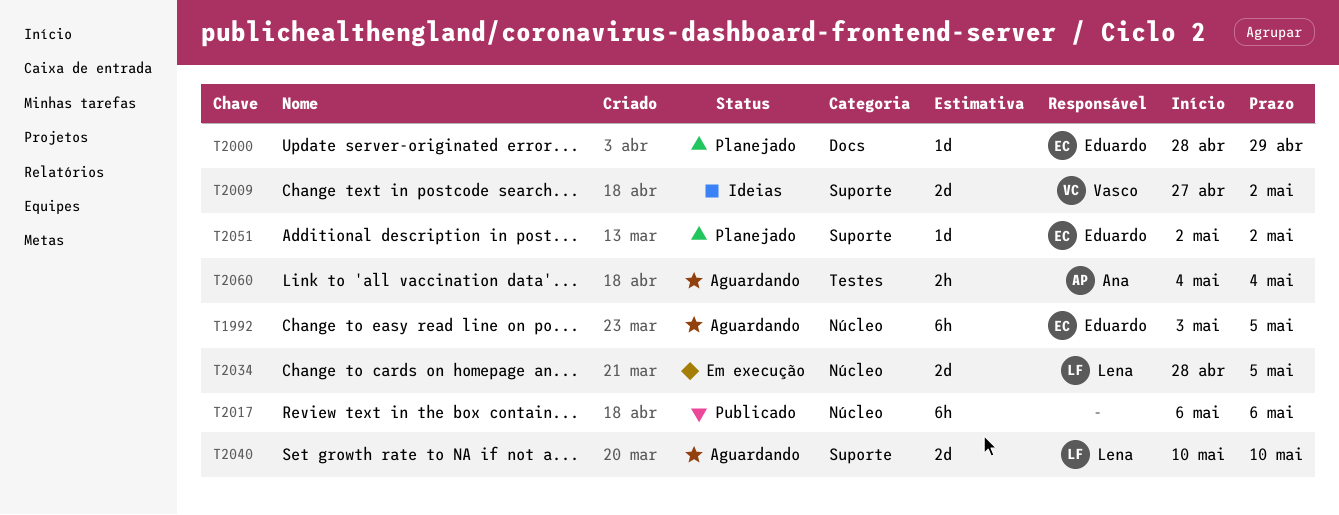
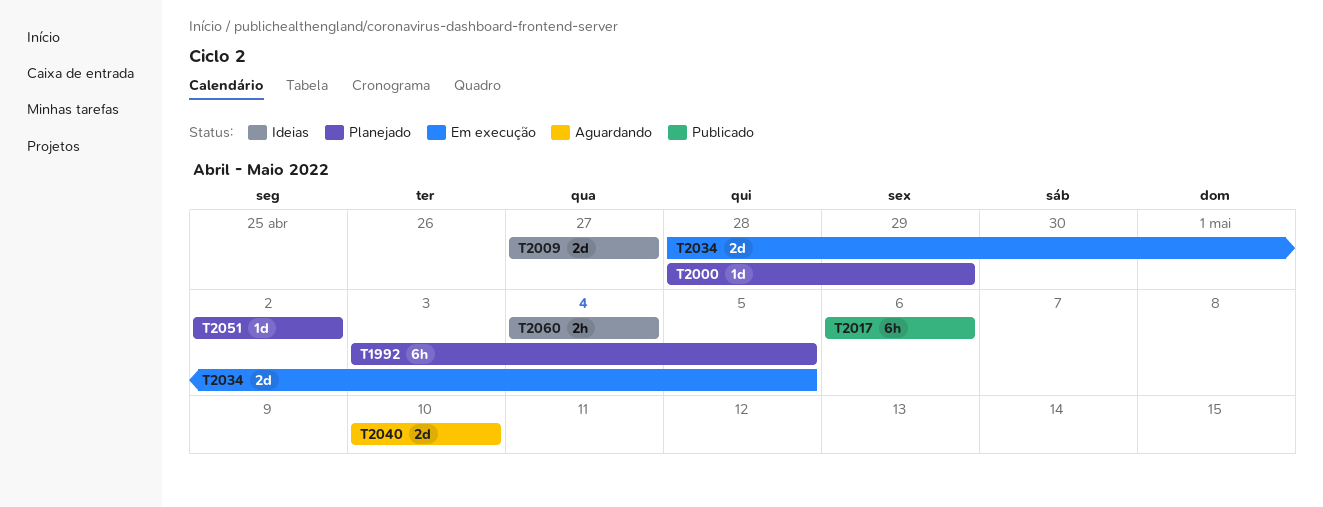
T1992, status: Aguardando -> Planejado
T2009, due: May 2 -> Apr 27
T2060, status: Aguardando -> Ideias

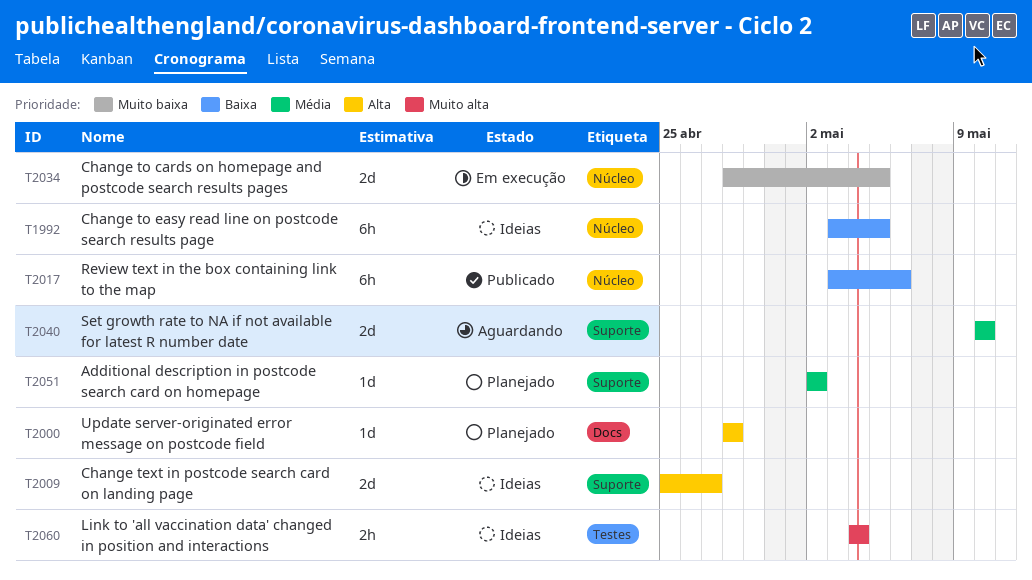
T1992, status: Planejado -> Ideias
T2000, due: Apr 29 -> Apr 28
T2009, start: Apr 27 -> Apr 25
T2017, start: May 6 -> May 3

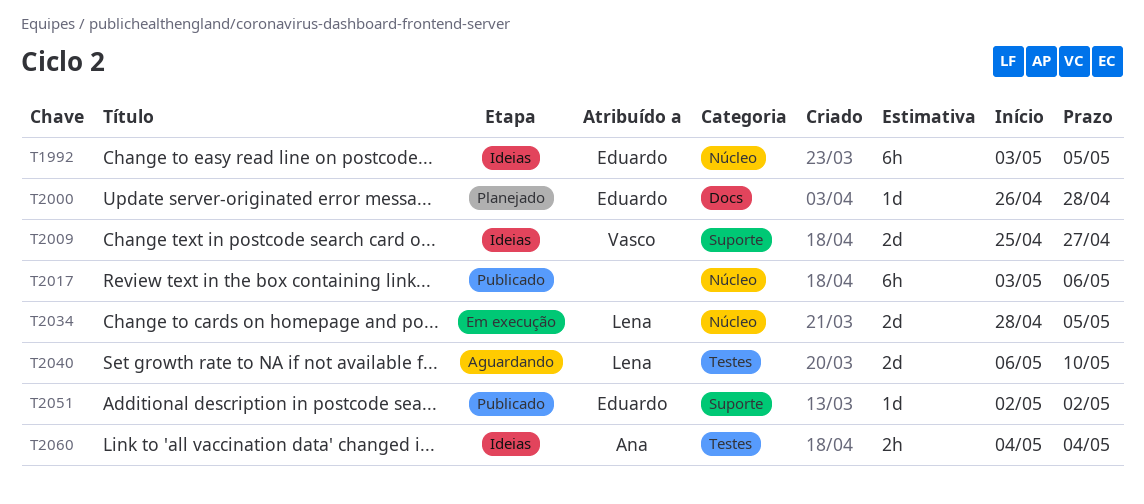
T2000, start: Apr 28 -> Apr 26
T2040, label: Suporte -> Testes
T2040, start: May 10 -> May 6
T2051, status: Planejado -> Publicado

